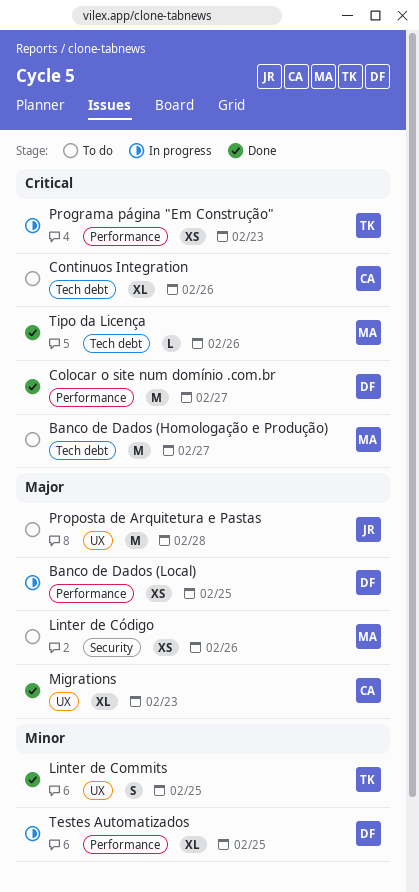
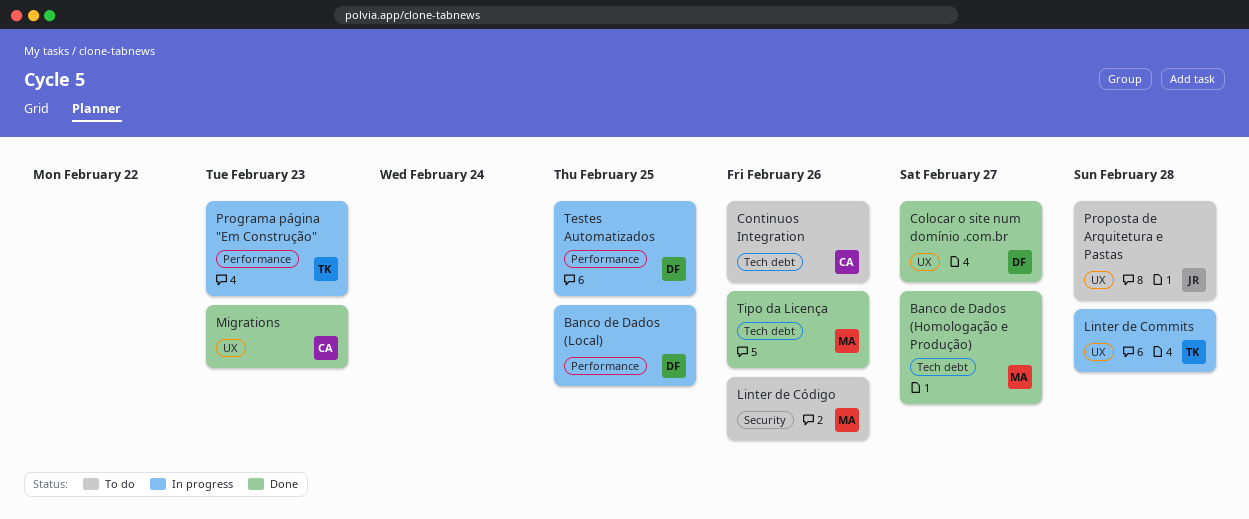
Banco de Dados (Homologação e Produção), status: To do -> Done
Colocar o site num domínio .com.br, label: Performance -> UX
Linter de Commits, status: Done -> In progress
Linter de Commits, due: Feb 25 -> Feb 28

